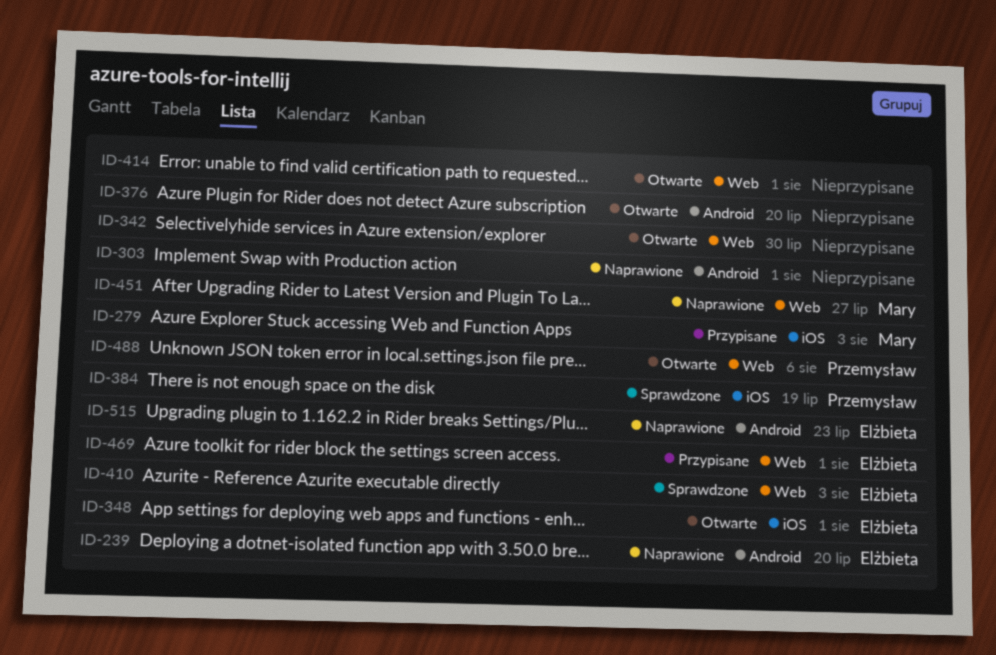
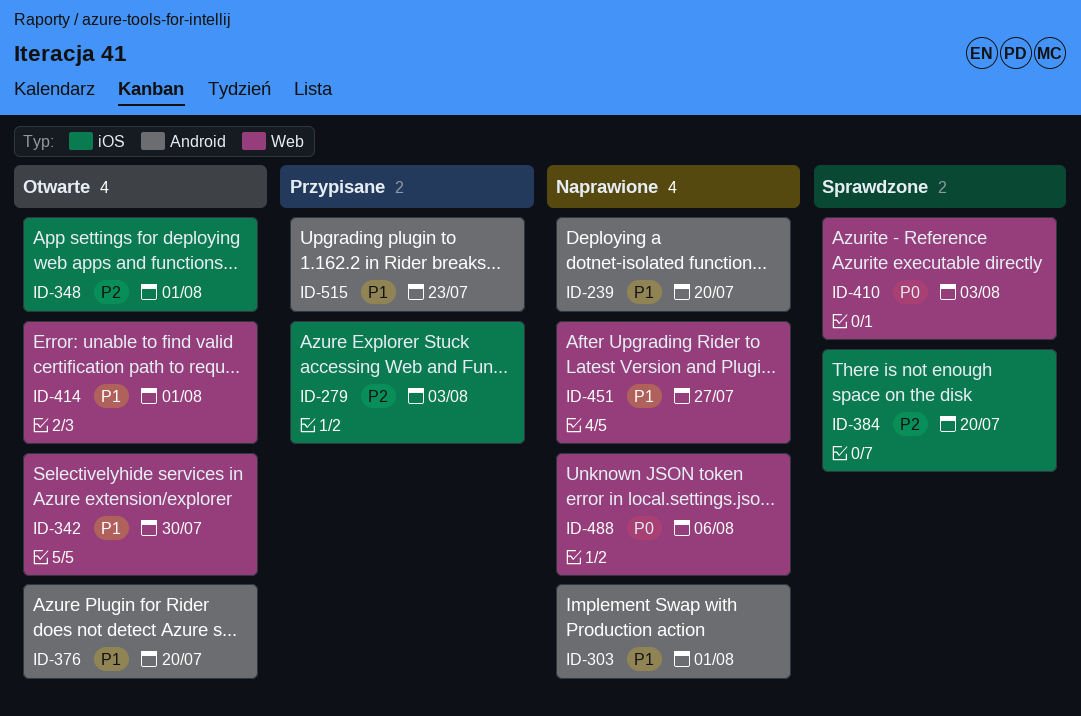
ID-384, due: Jul 19 -> Jul 20
ID-469: present -> none
ID-488, status: Otwarte -> Naprawione
ID-515, status: Naprawione -> Przypisane

